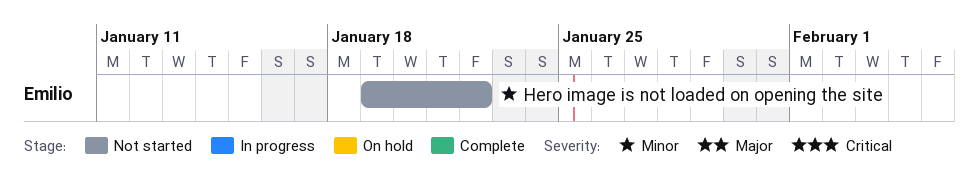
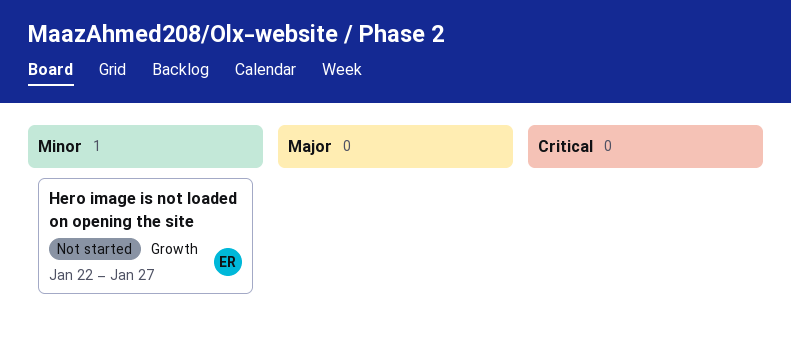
Hero image is not loaded on opening the site, start: Jan 19 -> Jan 22
Hero image is not loaded on opening the site, due: Jan 22 -> Jan 27

